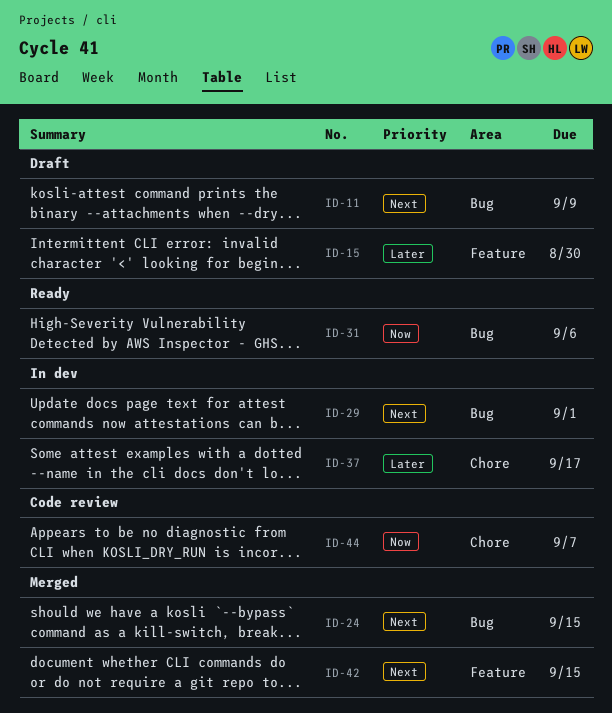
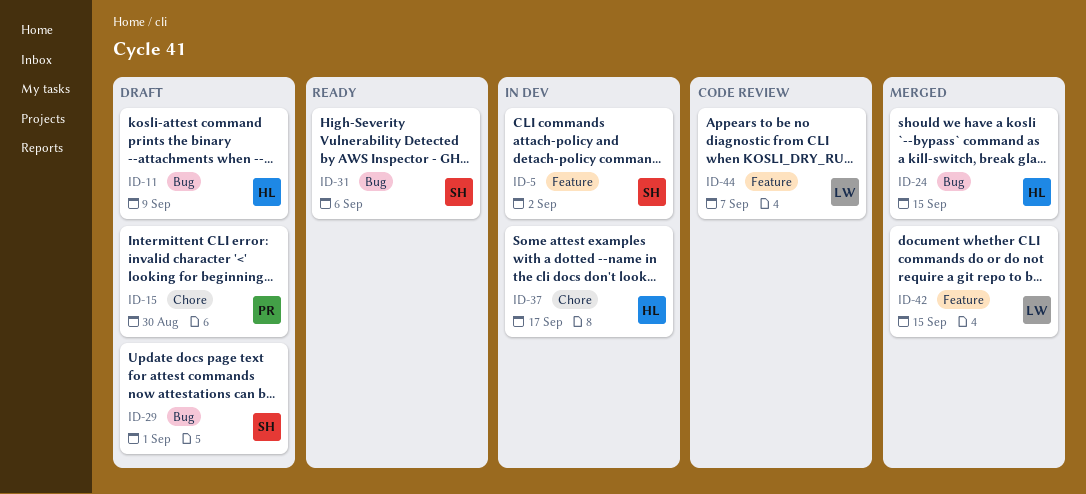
ID-5: none -> present
ID-15, label: Feature -> Chore
ID-29, status: In dev -> Draft
ID-44, label: Chore -> Feature

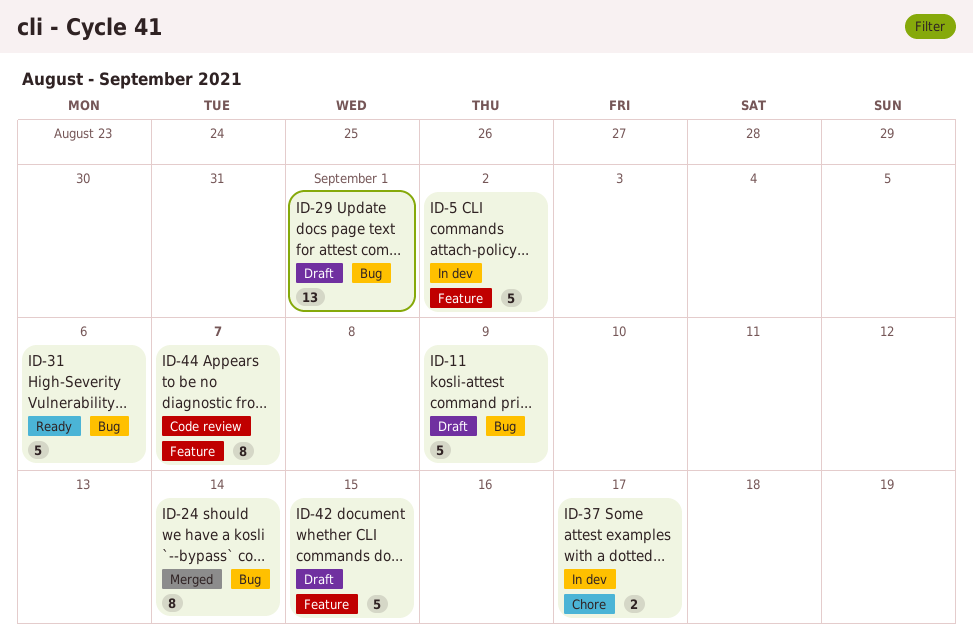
ID-15: present -> none
ID-24, due: Sep 15 -> Sep 14
ID-42, status: Merged -> Draft

